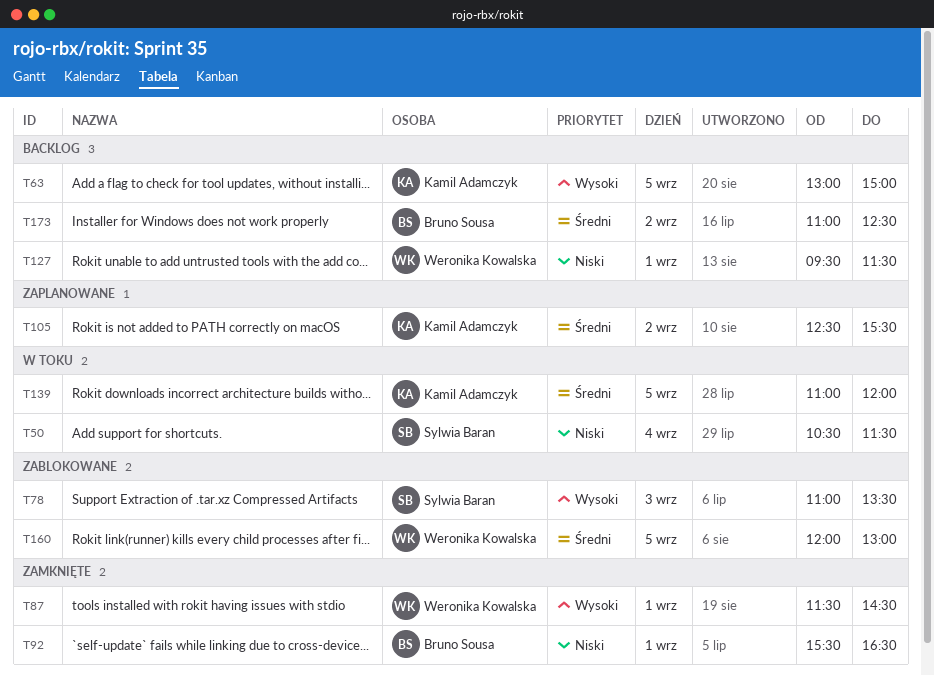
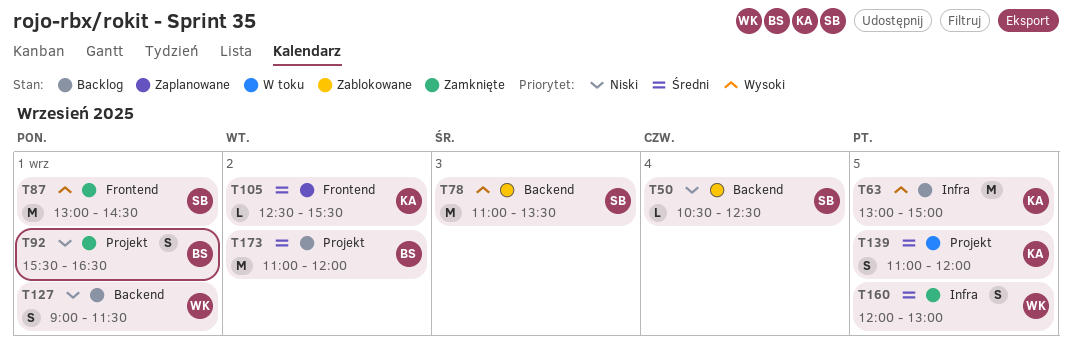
T50, status: W toku -> Zablokowane
T50, ends: 11:30 -> 12:30
T87, owner: Weronika Kowalska -> Sylwia Baran
T87, begins: 11:30 -> 13:00
T127, begins: 09:30 -> 09:00
T160, status: Zablokowane -> Zamknięte
T173, ends: 12:30 -> 12:00

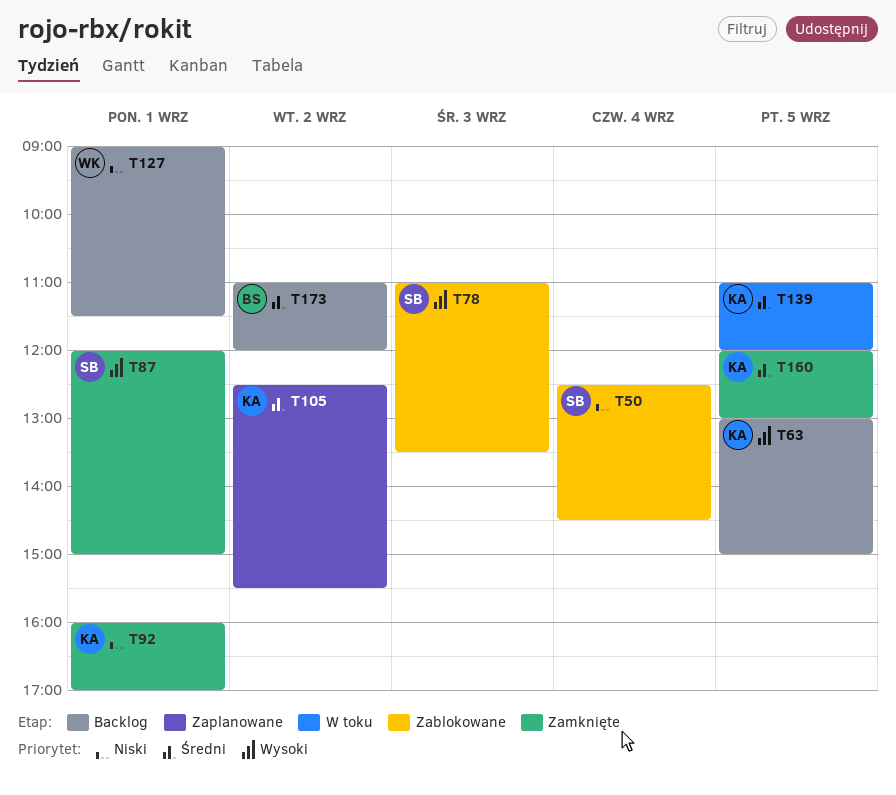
T50, begins: 10:30 -> 12:30
T50, ends: 12:30 -> 14:30
T87, begins: 13:00 -> 12:00
T87, ends: 14:30 -> 15:00
T92, owner: BS -> KA
T92, begins: 15:30 -> 16:00
T92, ends: 16:30 -> 17:00
T160, owner: WK -> KA

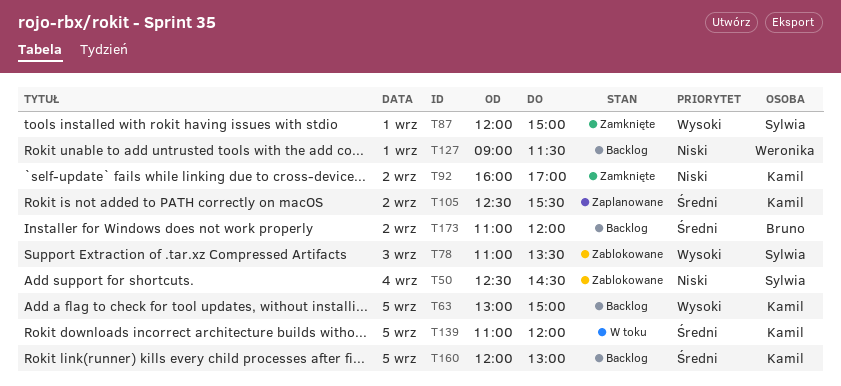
T92, day: Sep 1 -> Sep 2
T160, status: Zamknięte -> Backlog

